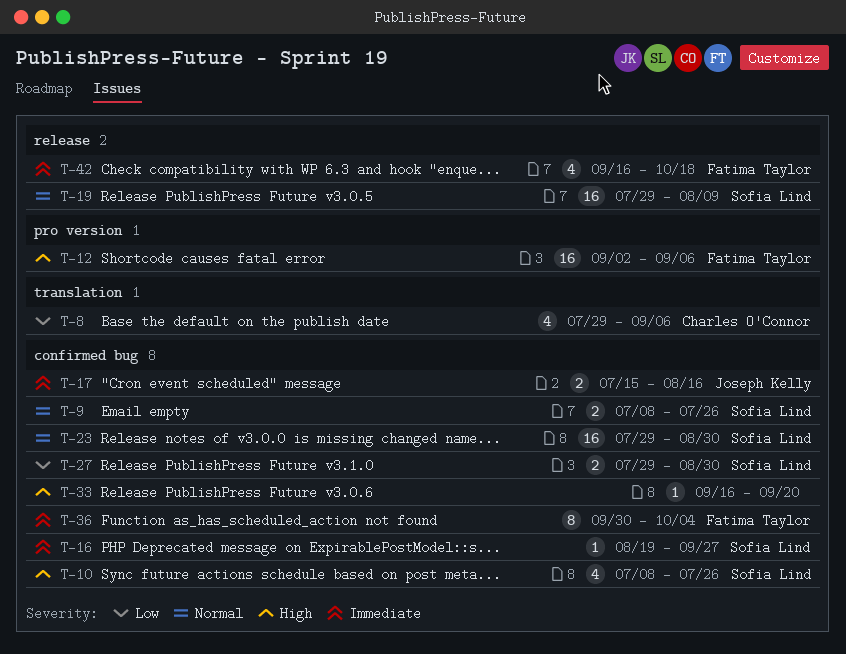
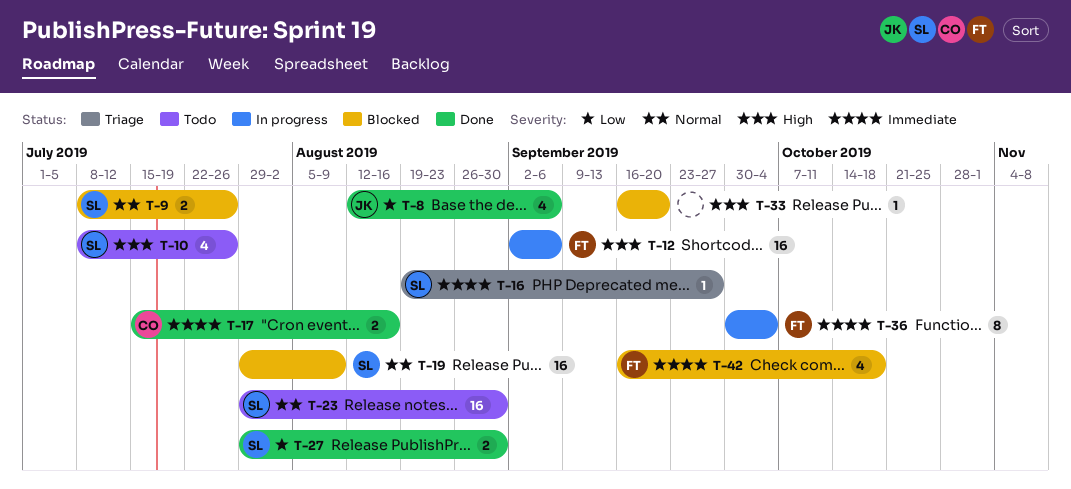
T-8, owner: Charles O'Connor -> Joseph Kelly
T-8, start: Jul 29 -> Aug 12
T-17, owner: Joseph Kelly -> Charles O'Connor

